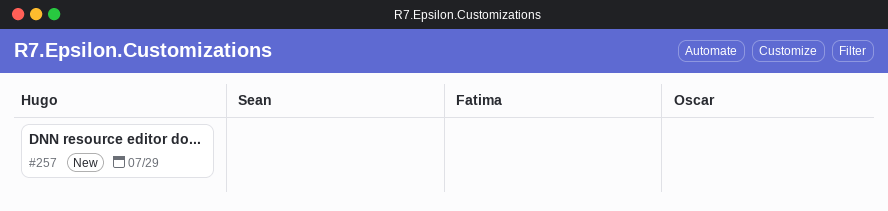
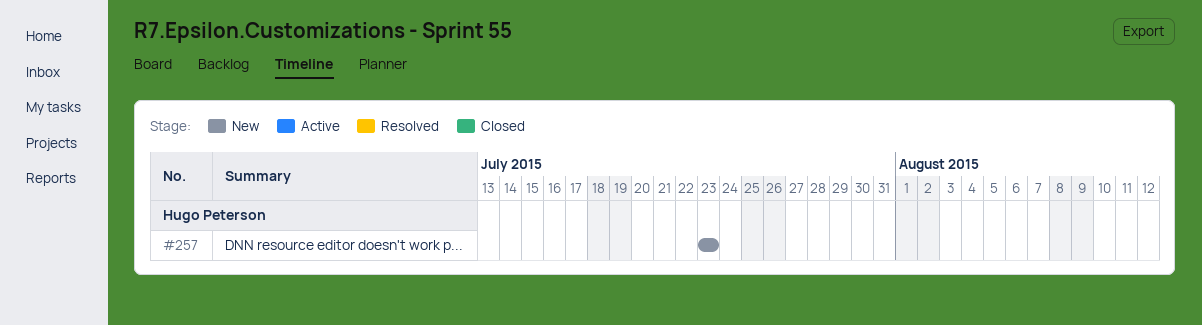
#257, due: Jul 29 -> Jul 23

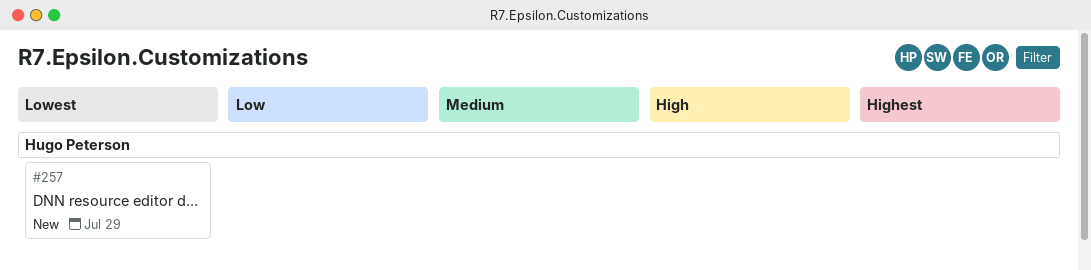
#257, due: Jul 23 -> Jul 29

